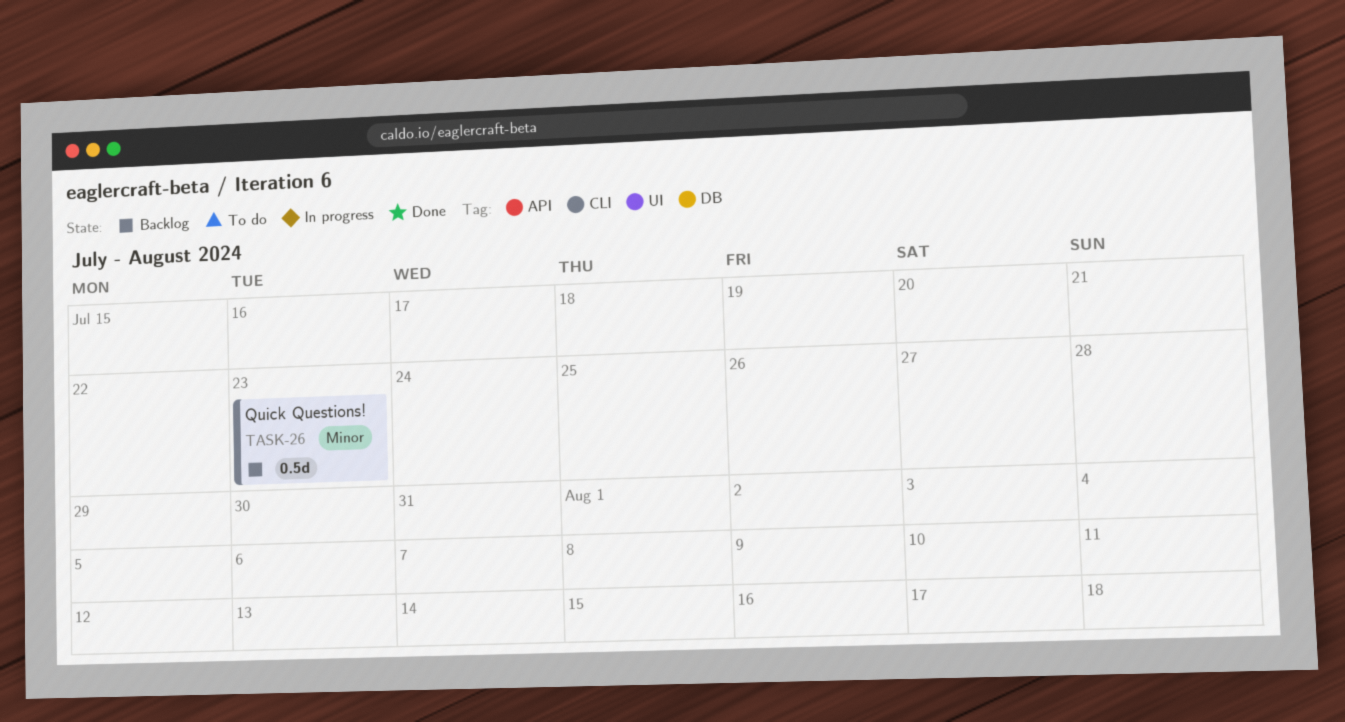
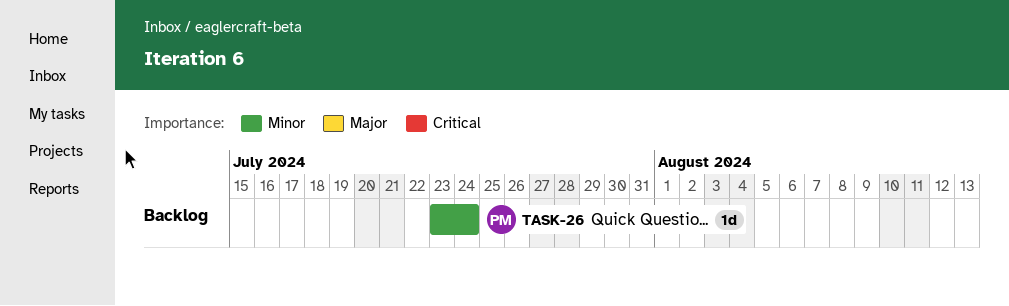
TASK-26, estimate: 0.5d -> 1d
TASK-26, due: Jul 23 -> Jul 24

